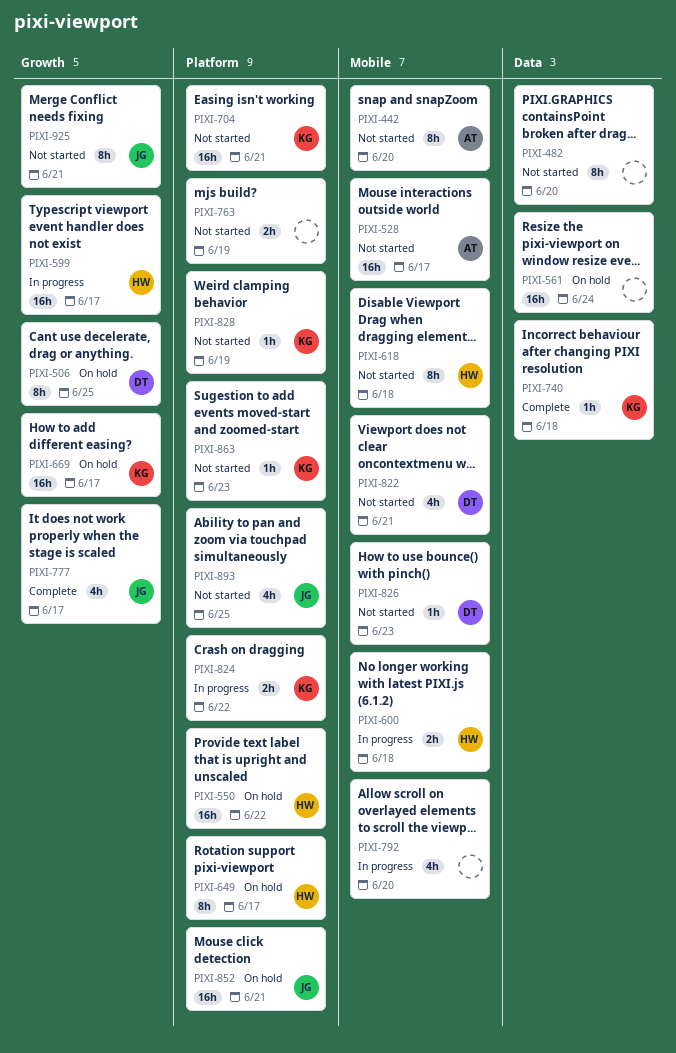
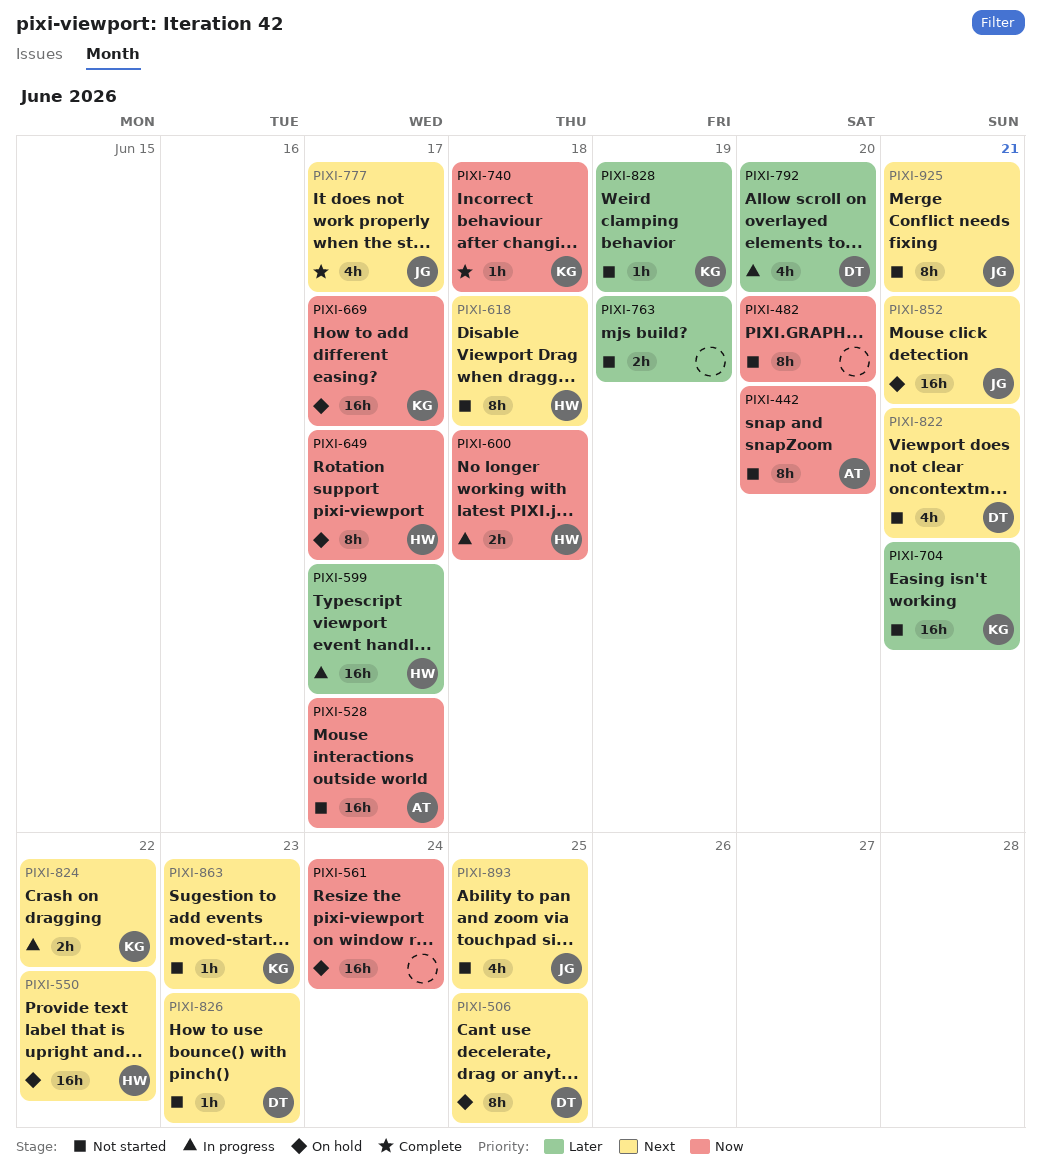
PIXI-792, owner: none -> DT

